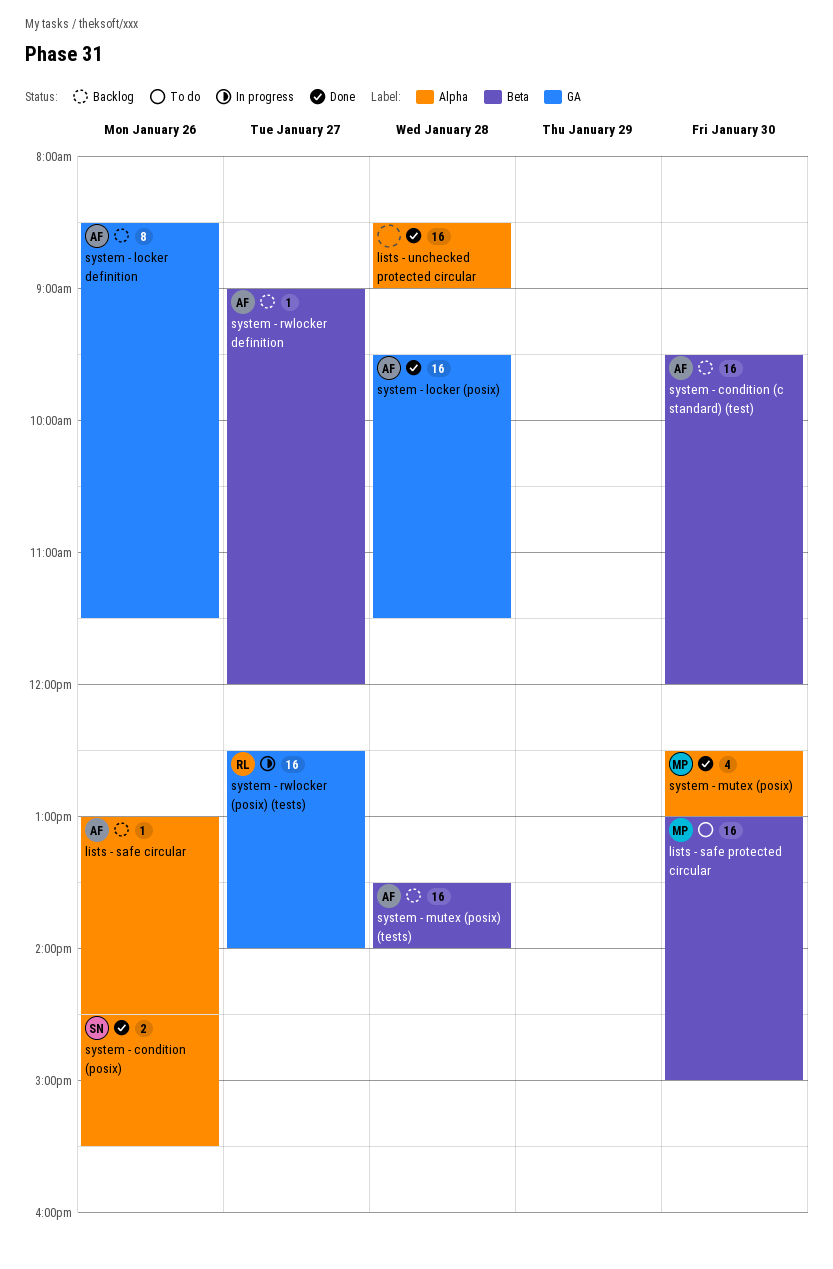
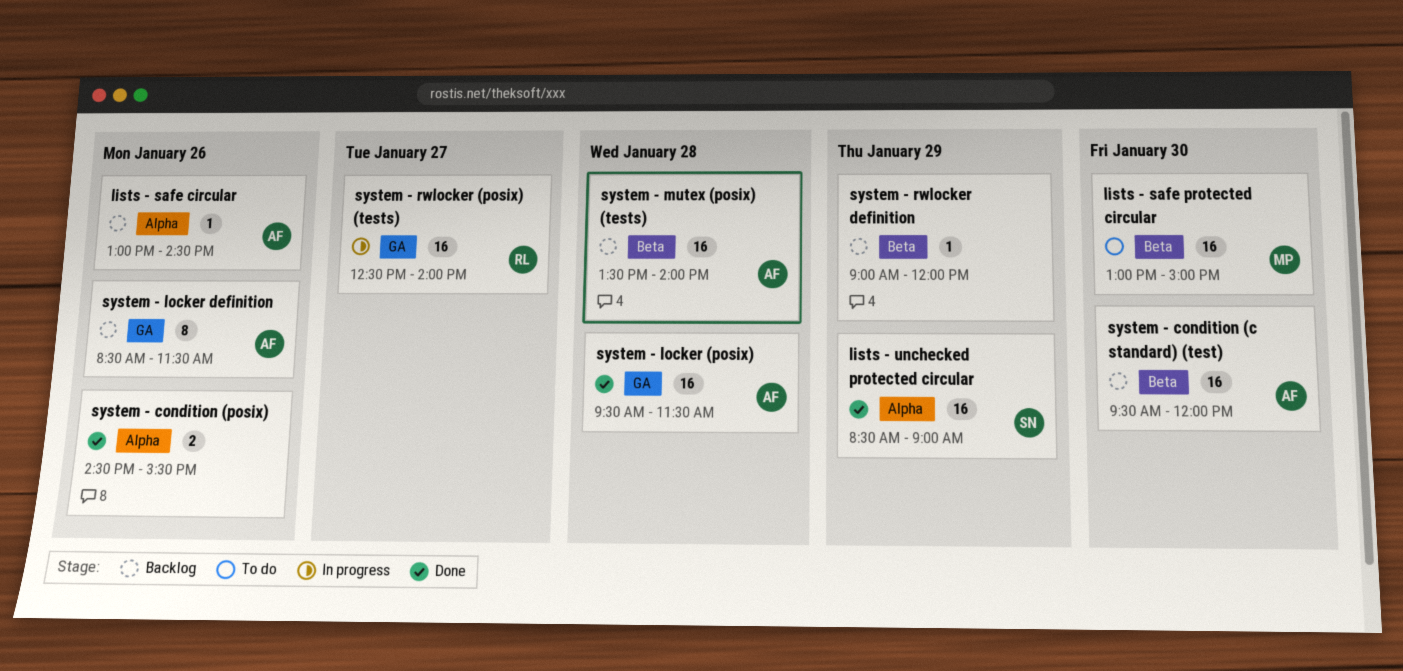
lists - unchecked protected circular, owner: none -> SN
lists - unchecked protected circular, day: Jan 28 -> Jan 29
system - condition (posix), owner: SN -> none
system - mutex (posix): present -> none
system - rwlocker definition, owner: AF -> none
system - rwlocker definition, day: Jan 27 -> Jan 29

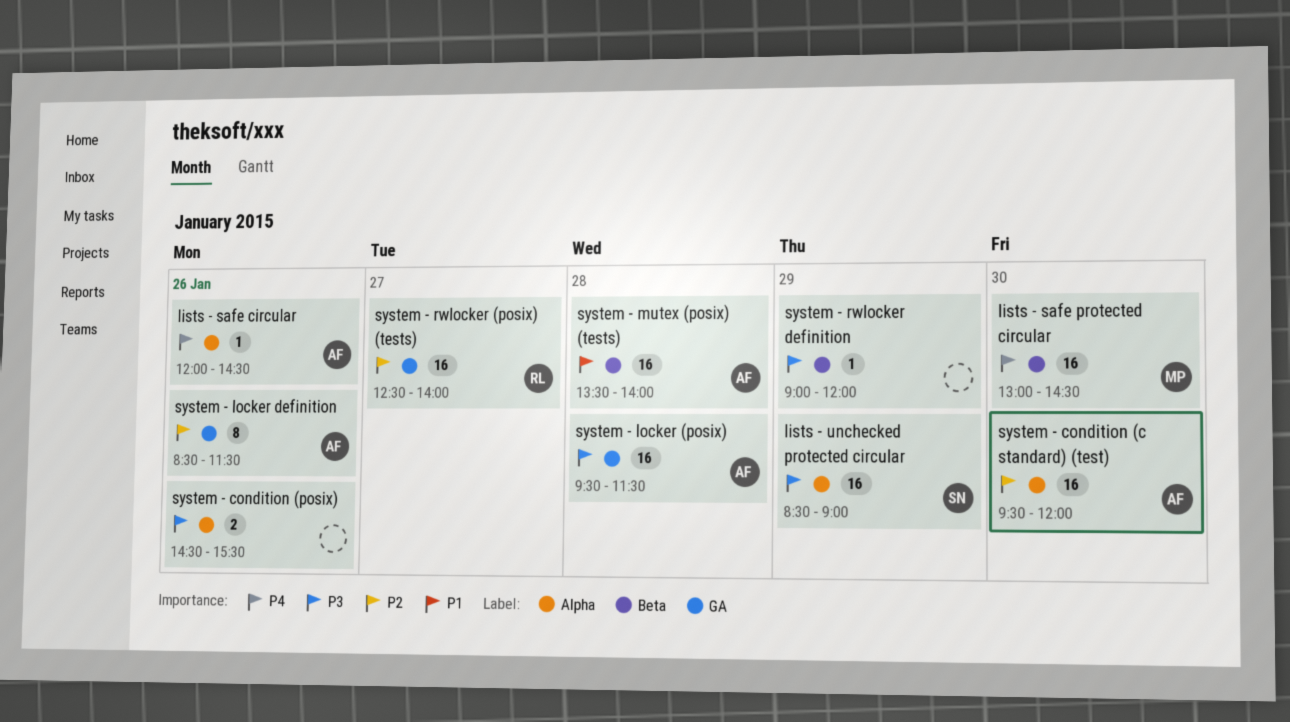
lists - safe circular, begins: 13:00 -> 12:00
lists - safe protected circular, ends: 15:00 -> 14:30
system - condition (c standard) (test), label: Beta -> Alpha

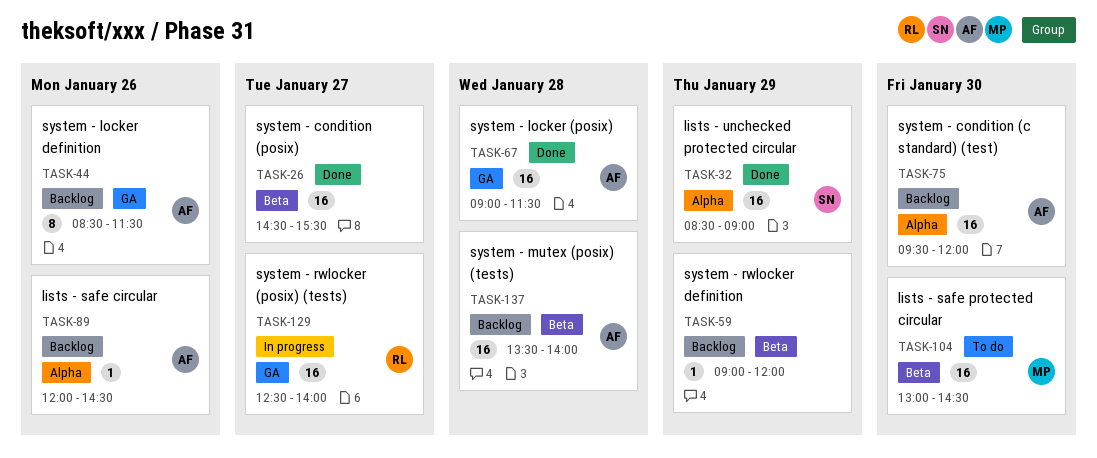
system - condition (posix), label: Alpha -> Beta
system - condition (posix), estimate: 2 -> 16
system - condition (posix), day: Jan 26 -> Jan 27
system - locker (posix), begins: 09:30 -> 09:00

